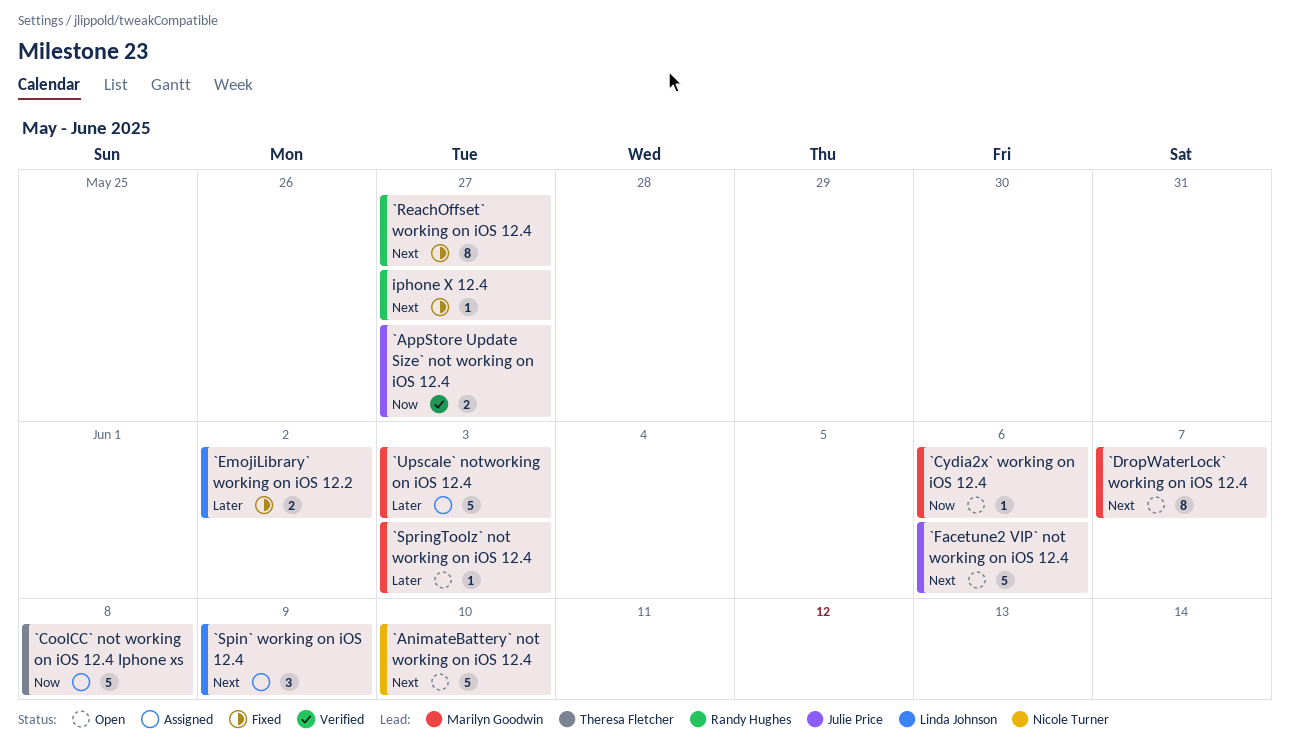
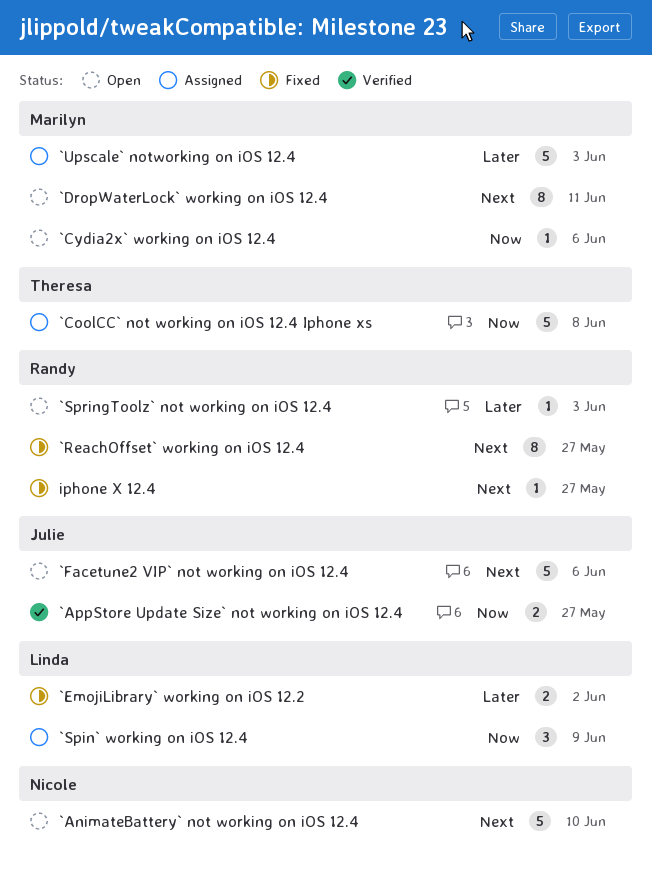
`DropWaterLock` working on iOS 12.4, due: Jun 7 -> Jun 11
`Spin` working on iOS 12.4, priority: Next -> Now
`SpringToolz` not working on iOS 12.4, owner: Marilyn Goodwin -> Randy Hughes

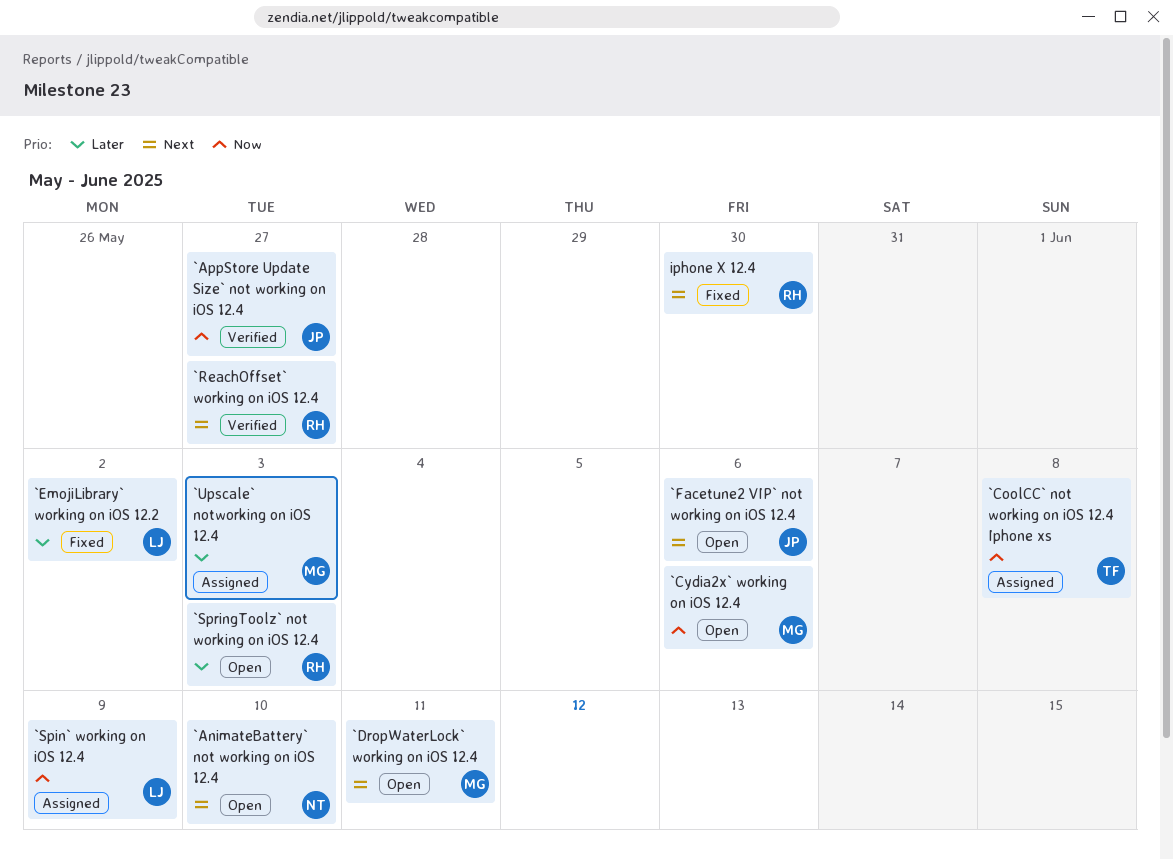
`ReachOffset` working on iOS 12.4, status: Fixed -> Verified
iphone X 12.4, due: May 27 -> May 30

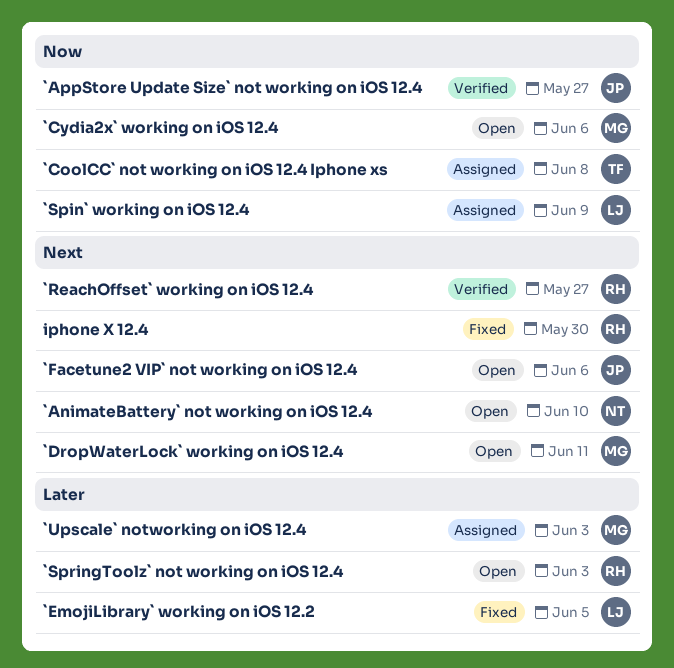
`EmojiLibrary` working on iOS 12.2, due: Jun 2 -> Jun 5

